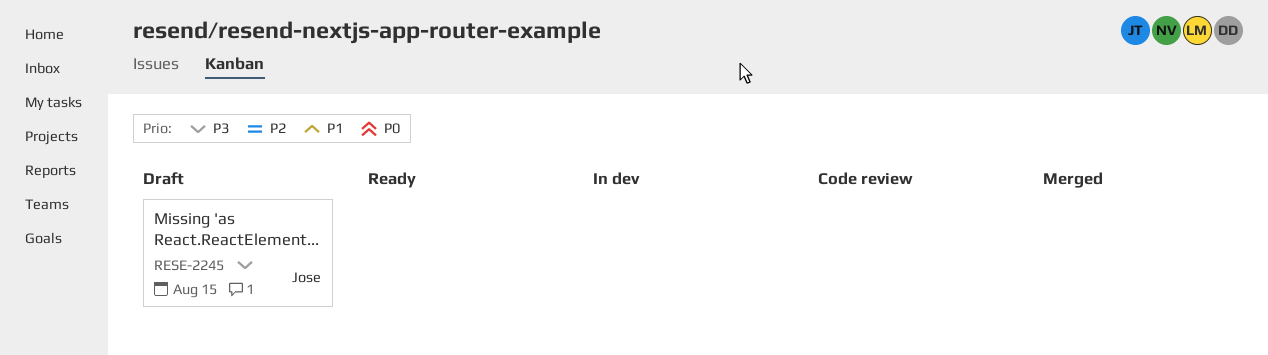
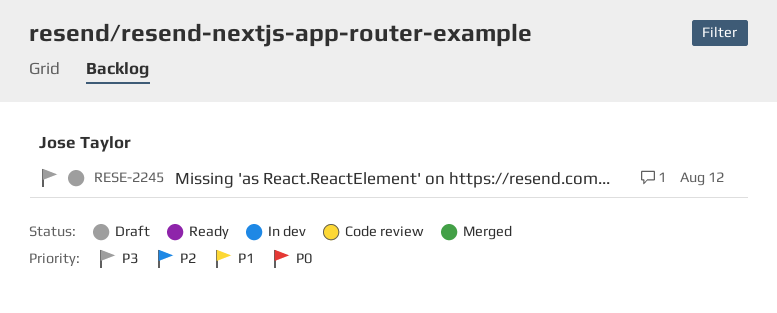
RESE-2245, due: Aug 15 -> Aug 12

